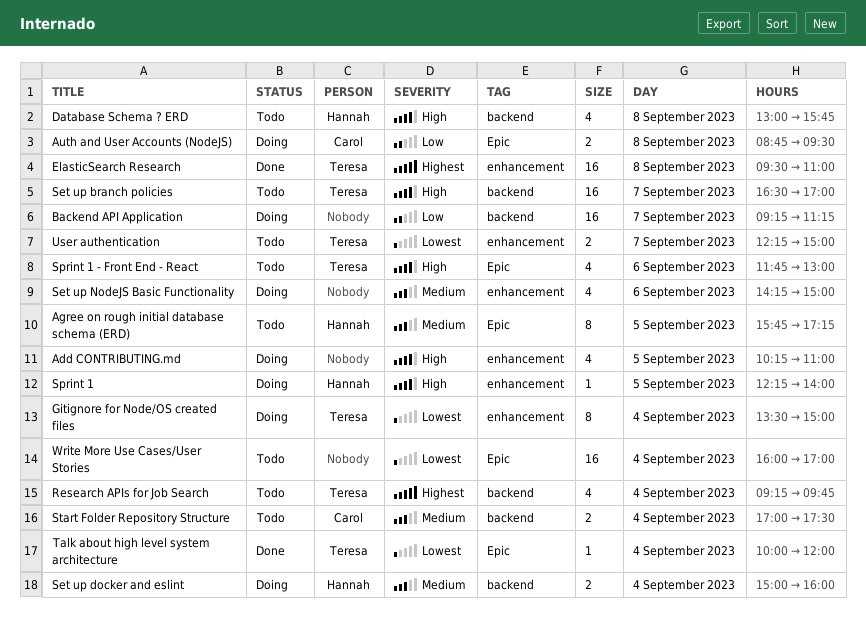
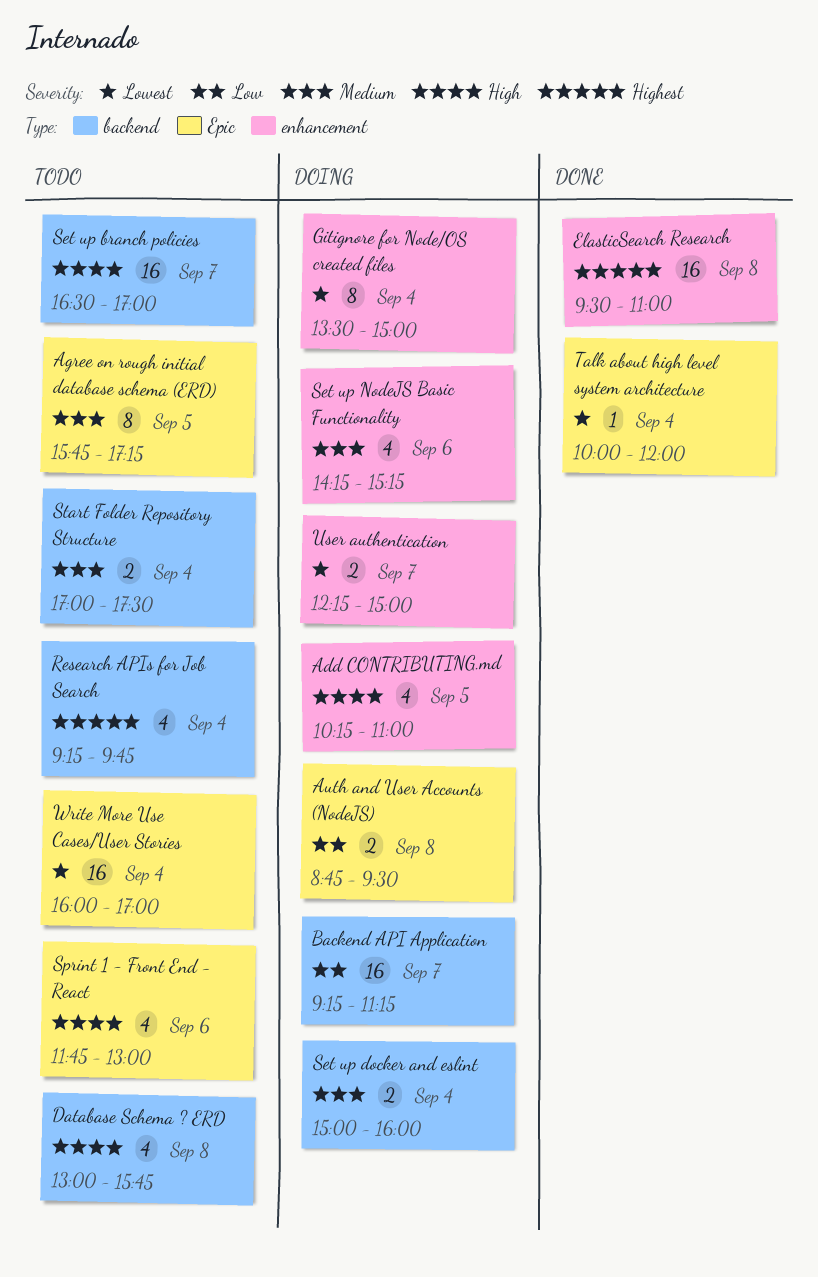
Set up NodeJS Basic Functionality, ends: 15:00 -> 15:15
Sprint 1: present -> none
User authentication, status: Todo -> Doing

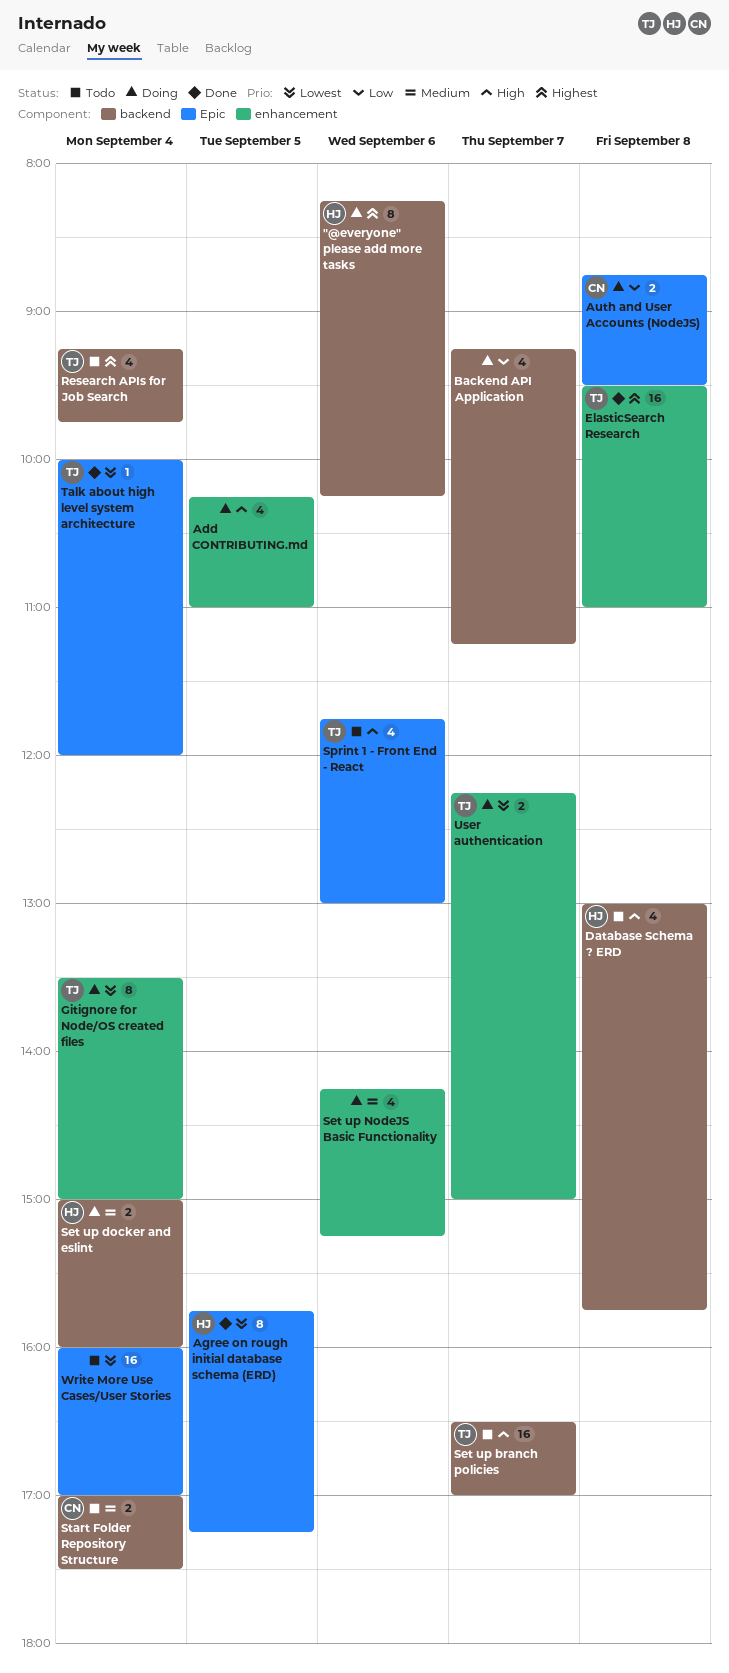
"@everyone" please add more tasks: none -> present
Agree on rough initial database schema (ERD), status: Todo -> Done
Agree on rough initial database schema (ERD), priority: Medium -> Lowest
Backend API Application, estimate: 16 -> 4

